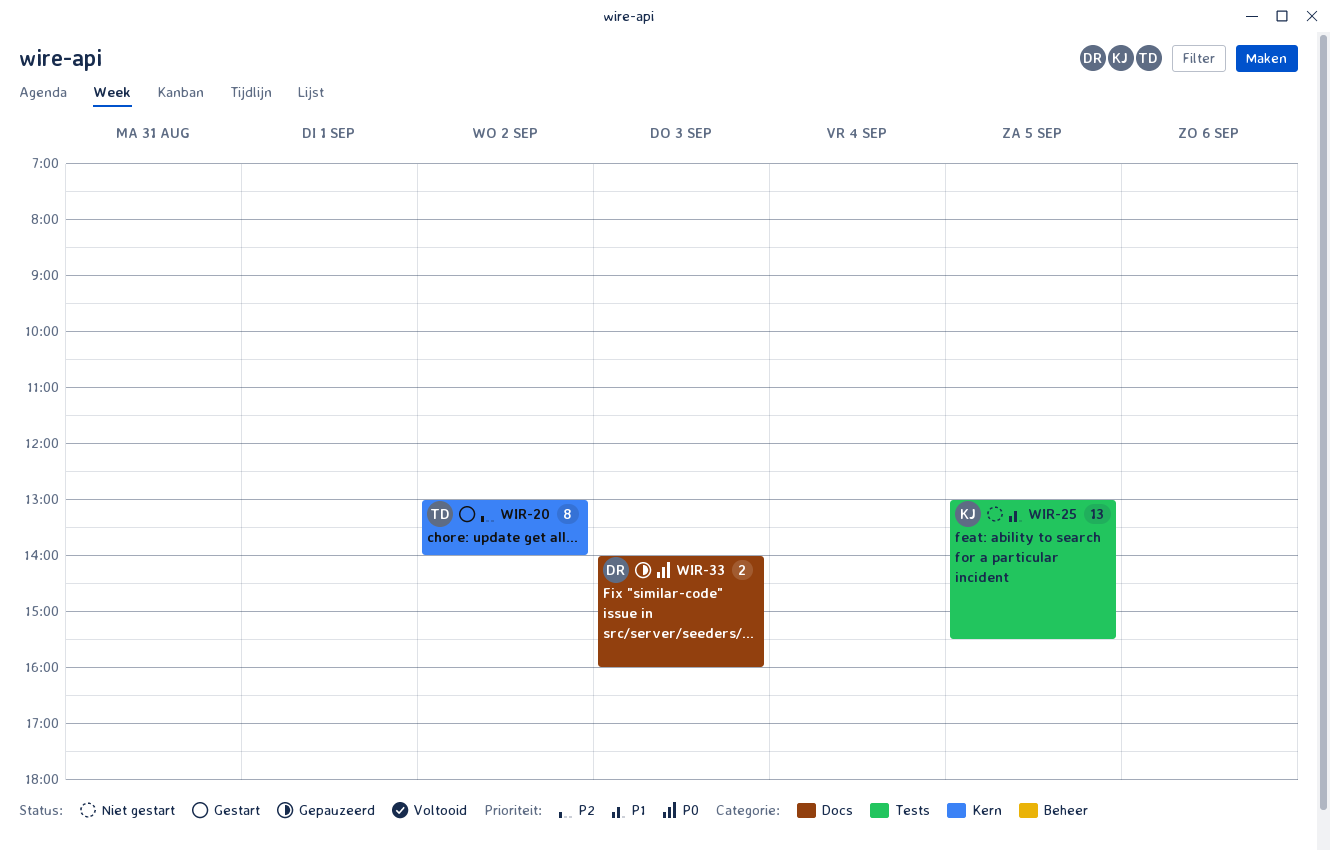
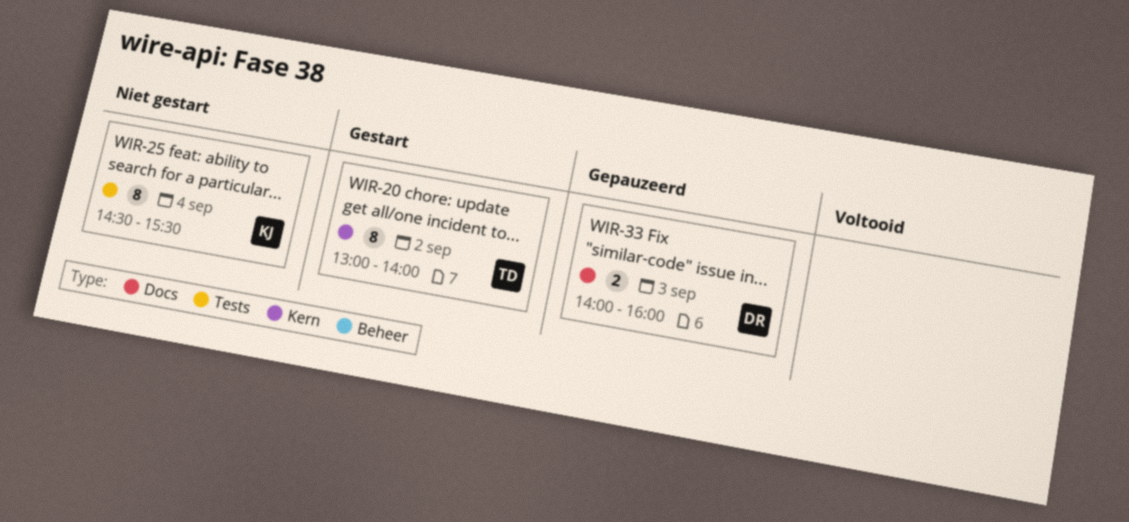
WIR-25, estimate: 13 -> 8
WIR-25, day: Sep 5 -> Sep 4
WIR-25, begins: 13:00 -> 14:30

